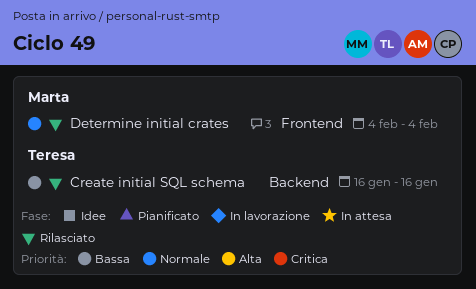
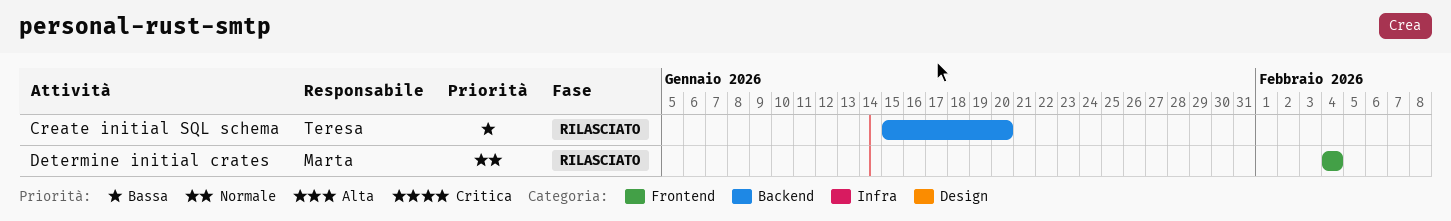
Create initial SQL schema, start: Jan 16 -> Jan 15
Create initial SQL schema, due: Jan 16 -> Jan 20

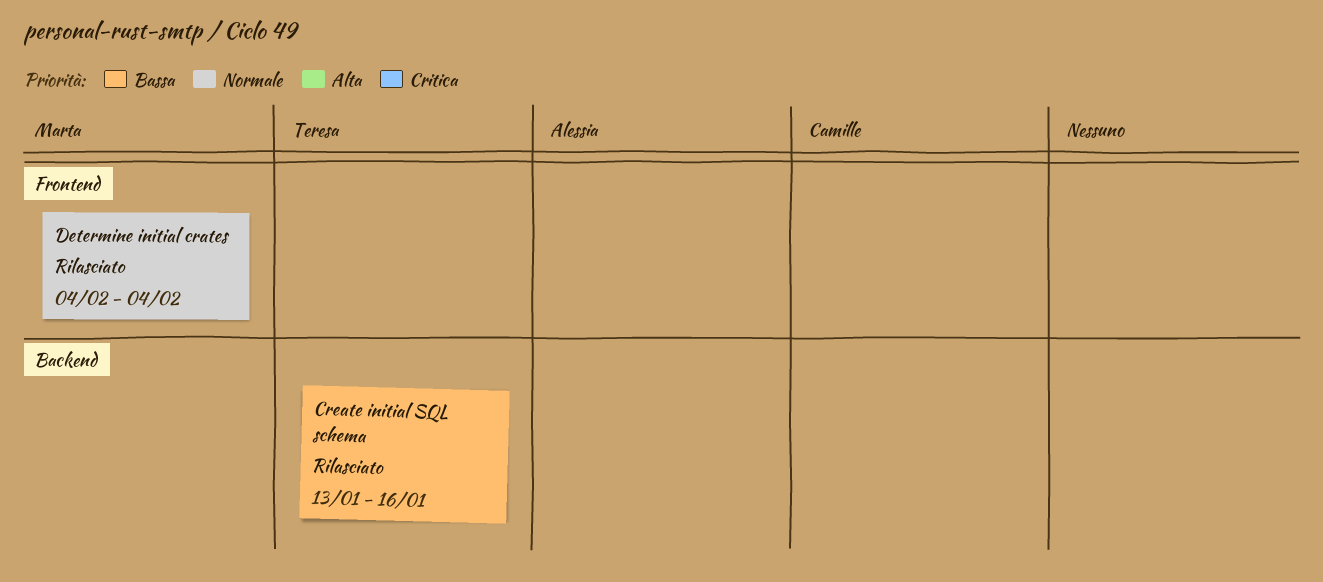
Create initial SQL schema, start: Jan 15 -> Jan 13
Create initial SQL schema, due: Jan 20 -> Jan 16

